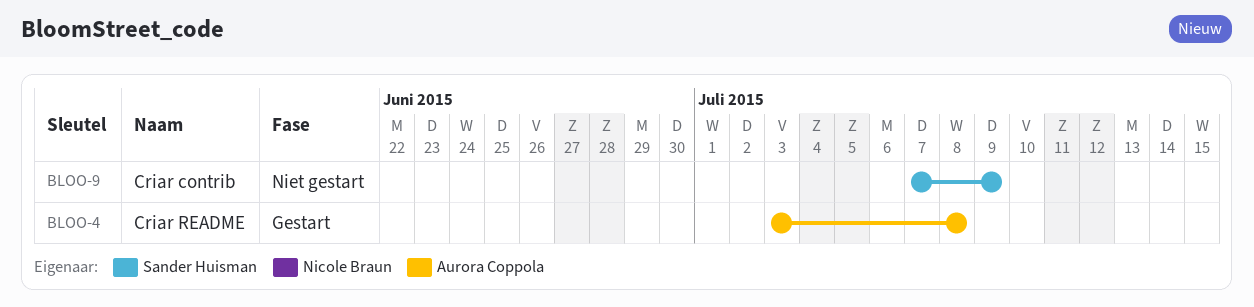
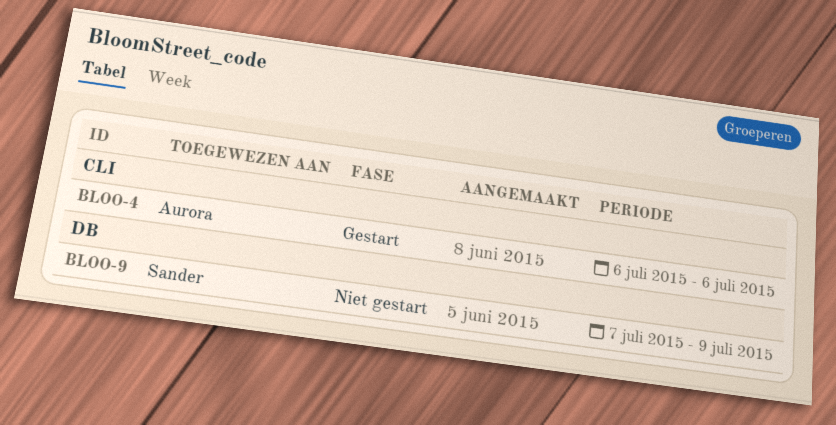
BLOO-4, start: Jul 3 -> Jul 6
BLOO-4, due: Jul 8 -> Jul 6

